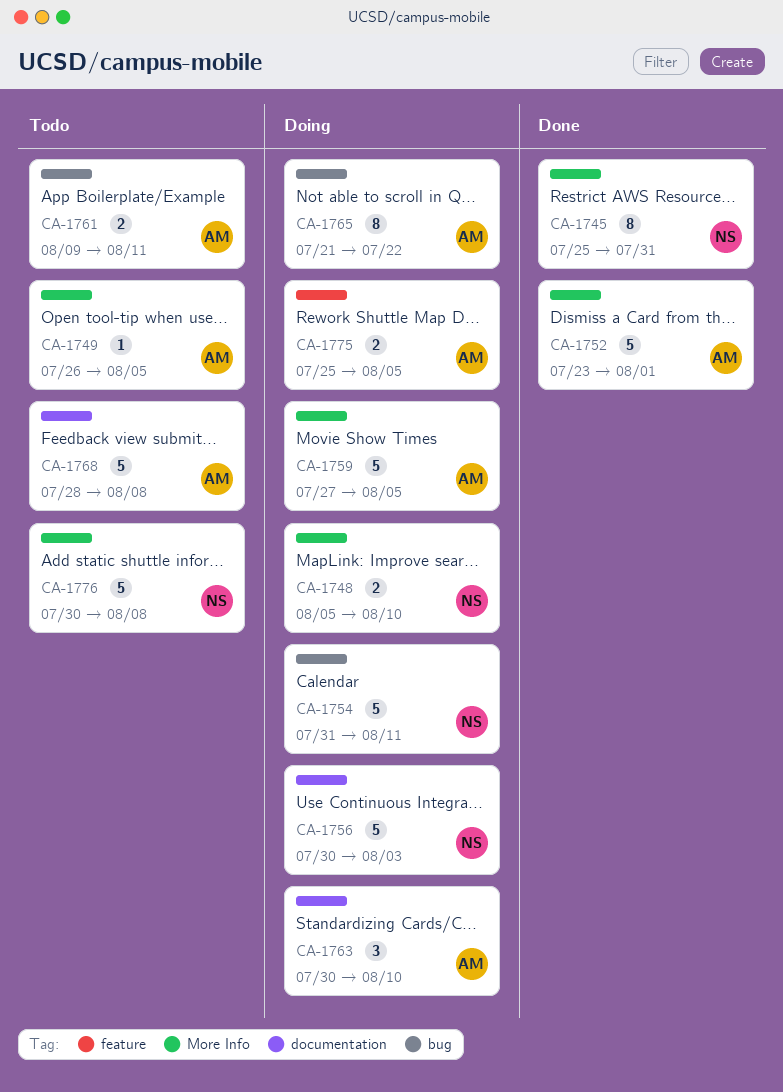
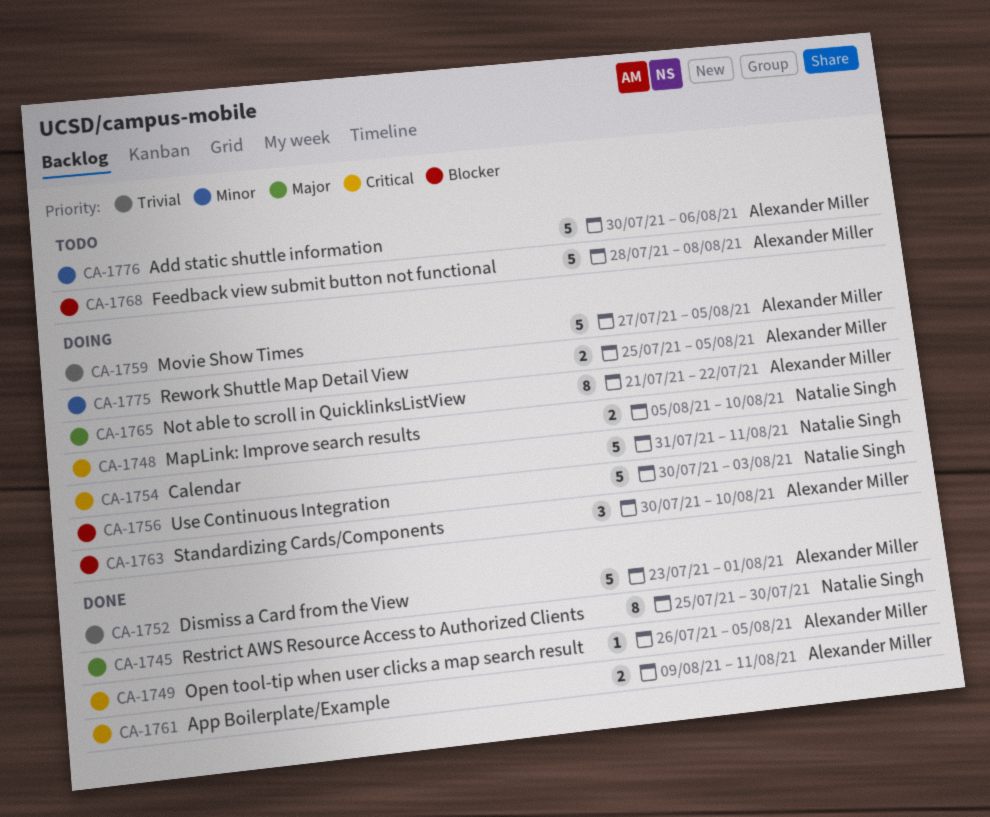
CA-1745, due: Jul 31 -> Jul 30
CA-1749, status: Todo -> Done
CA-1761, status: Todo -> Done
CA-1776, owner: Natalie Singh -> Alexander Miller
CA-1776, due: Aug 8 -> Aug 6

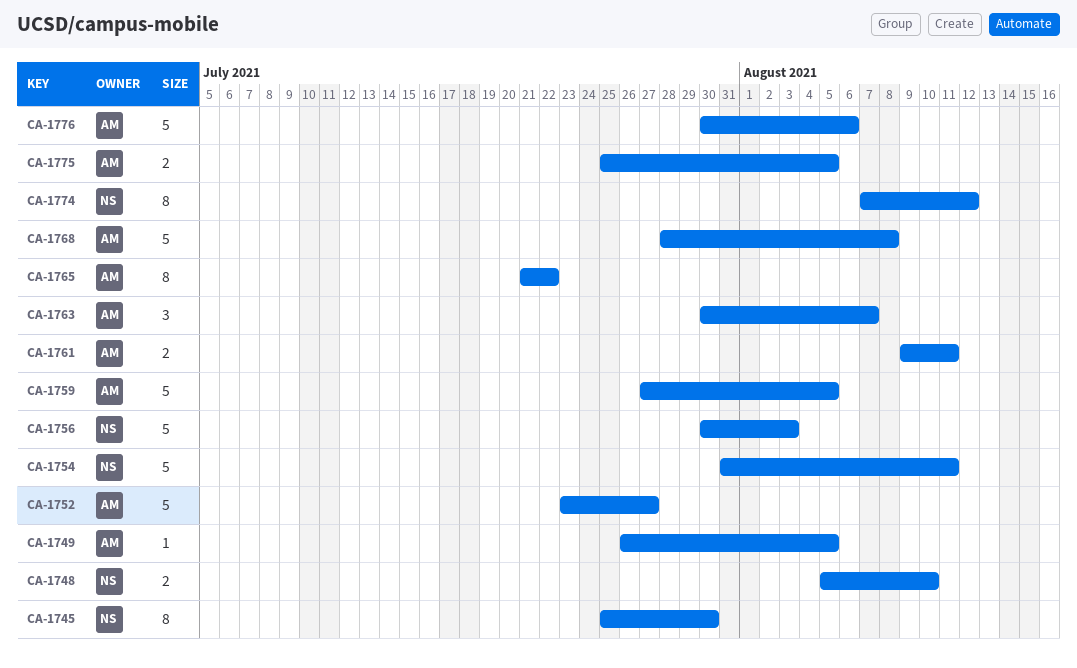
CA-1752, due: Aug 1 -> Jul 27
CA-1763, due: Aug 10 -> Aug 7
CA-1774: none -> present

